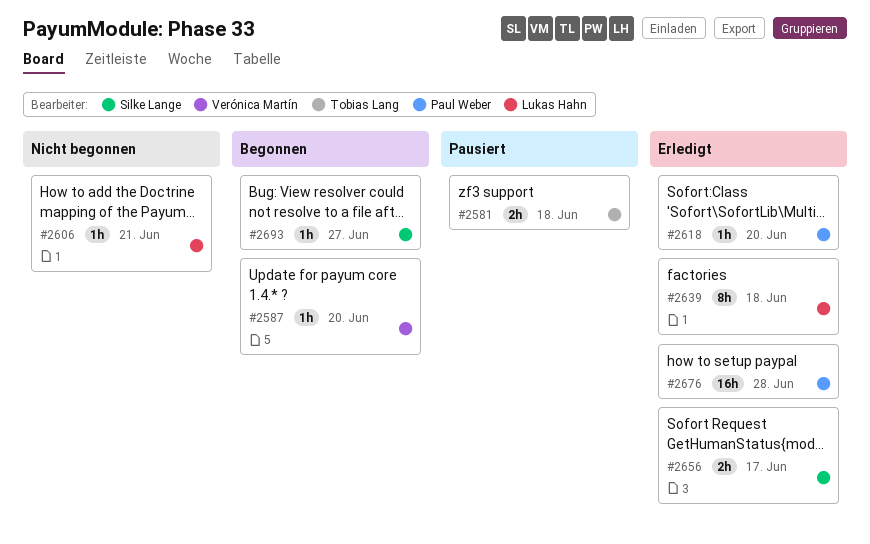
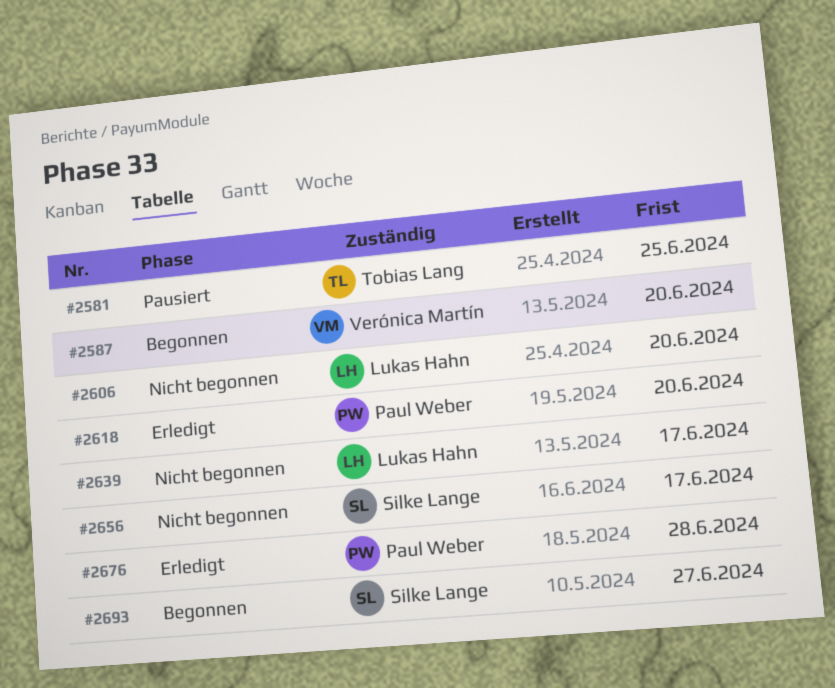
#2581, due: Jun 18 -> Jun 25
#2606, due: Jun 21 -> Jun 20
#2639, status: Erledigt -> Nicht begonnen
#2639, due: Jun 18 -> Jun 17
#2656, status: Erledigt -> Nicht begonnen

